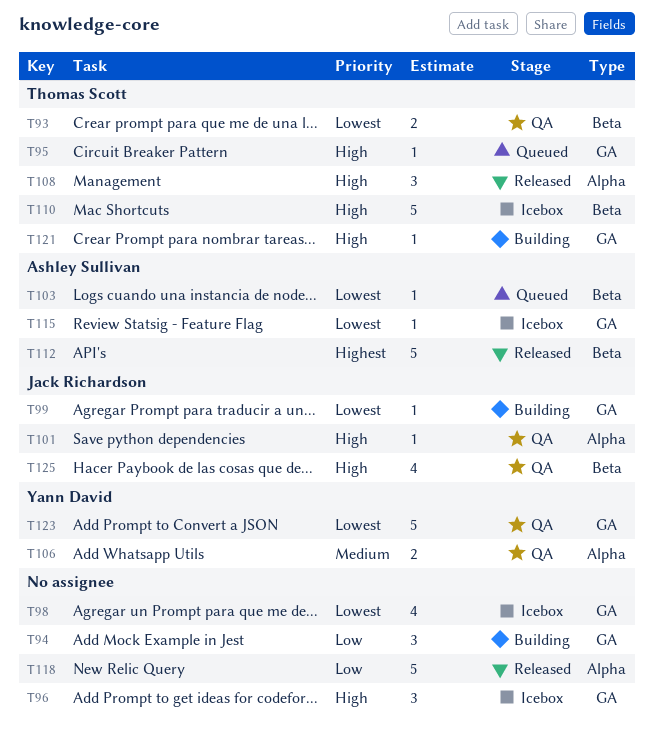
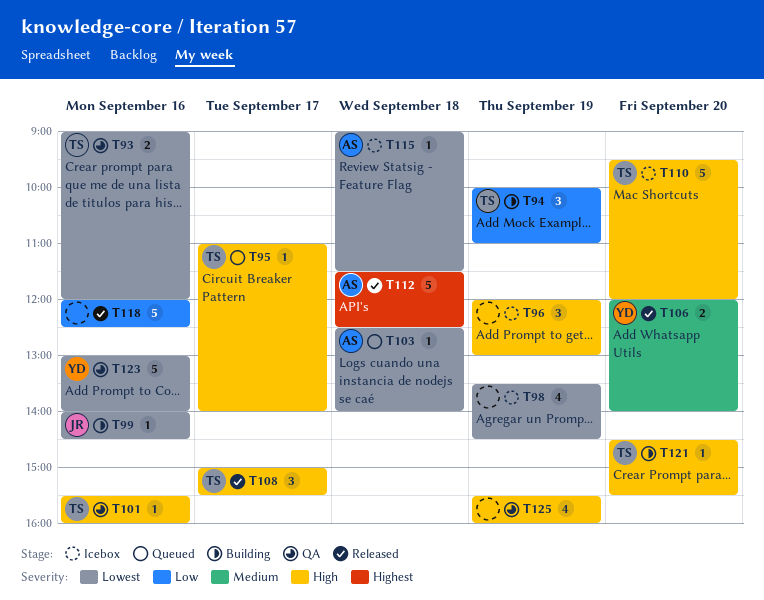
T94, owner: none -> Thomas Scott
T101, owner: Jack Richardson -> Thomas Scott
T106, status: QA -> Released
T125, owner: Jack Richardson -> none

